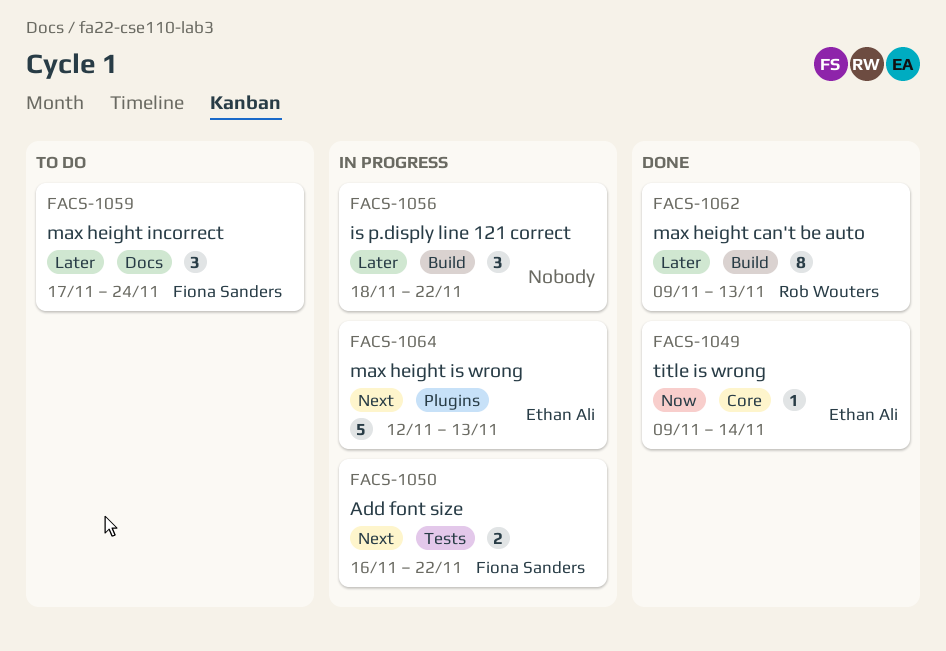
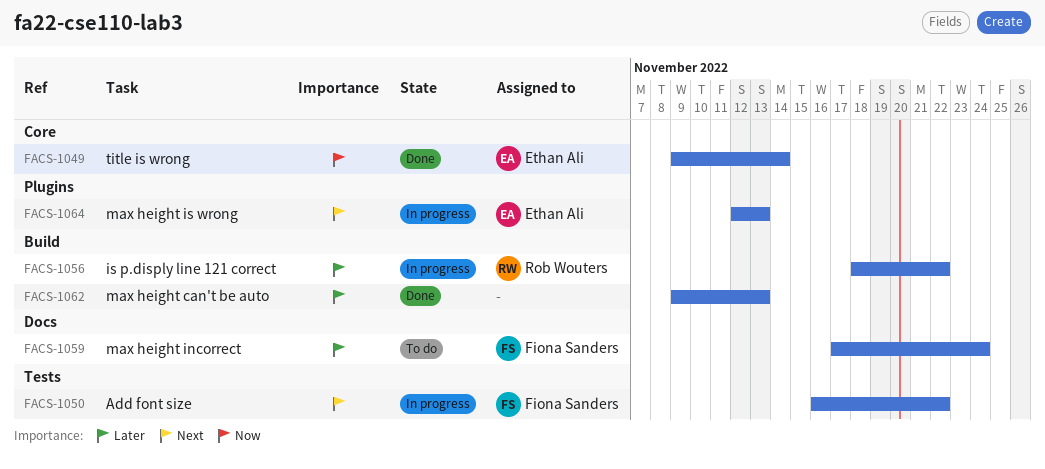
FACS-1056, owner: none -> Rob Wouters
FACS-1062, owner: Rob Wouters -> none

